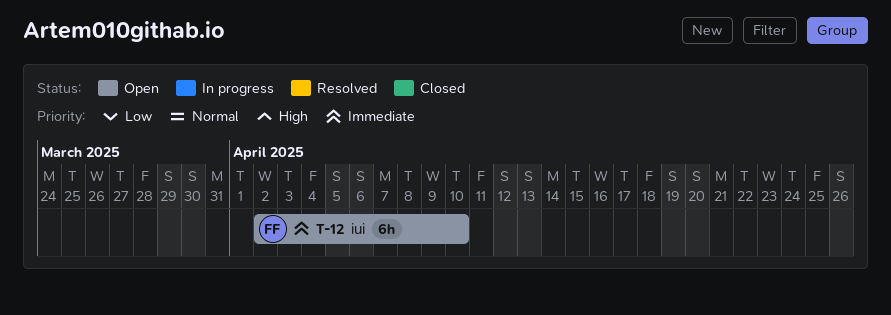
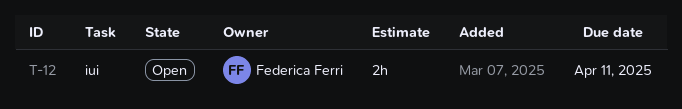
T-12, estimate: 6h -> 2h
T-12, due: Apr 10 -> Apr 11

